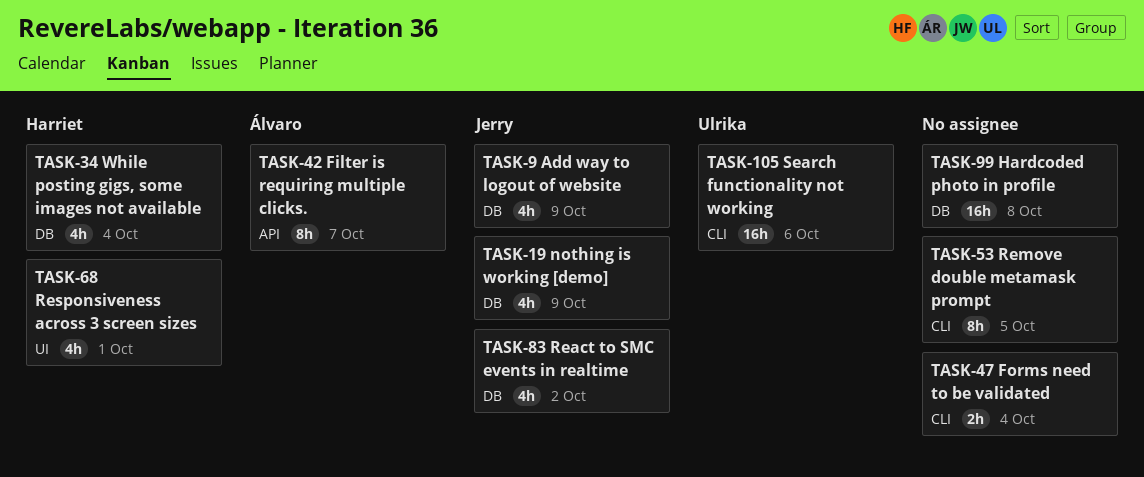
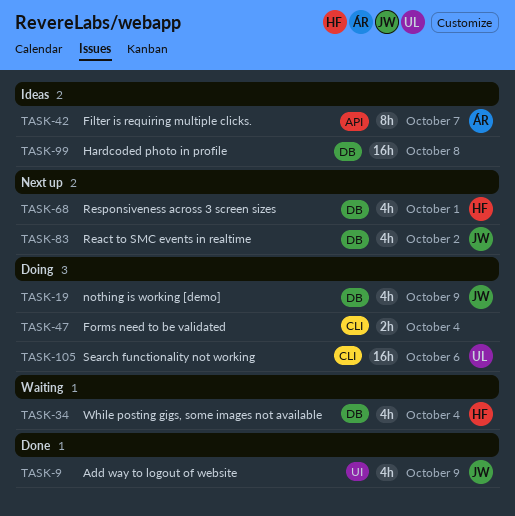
TASK-9, label: DB -> UI
TASK-53: present -> none
TASK-68, label: UI -> DB

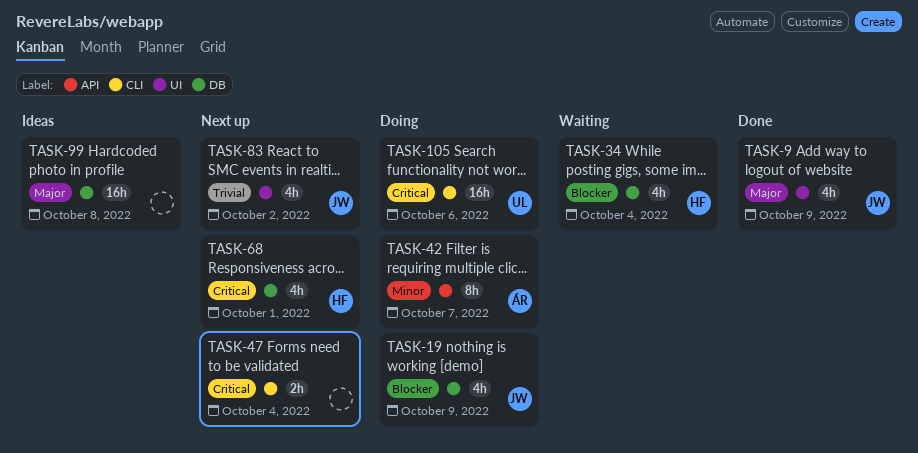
TASK-42, status: Ideas -> Doing
TASK-47, status: Doing -> Next up
TASK-83, label: DB -> UI

